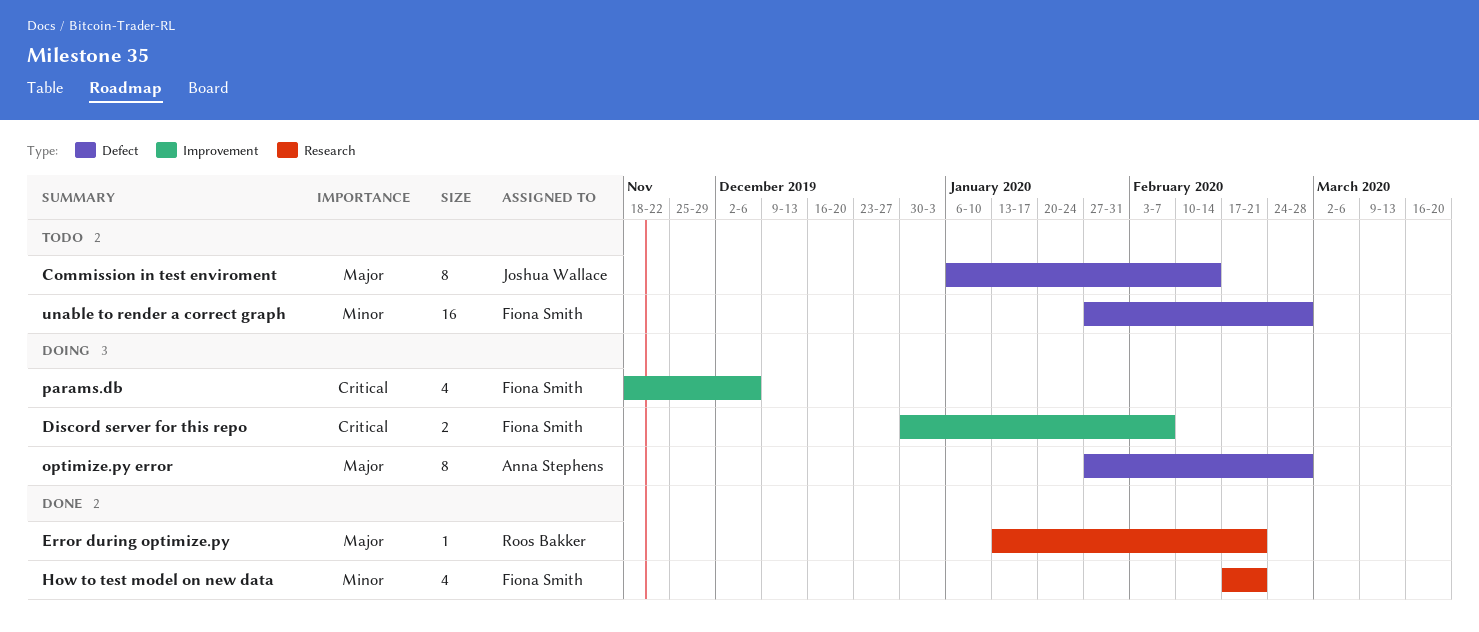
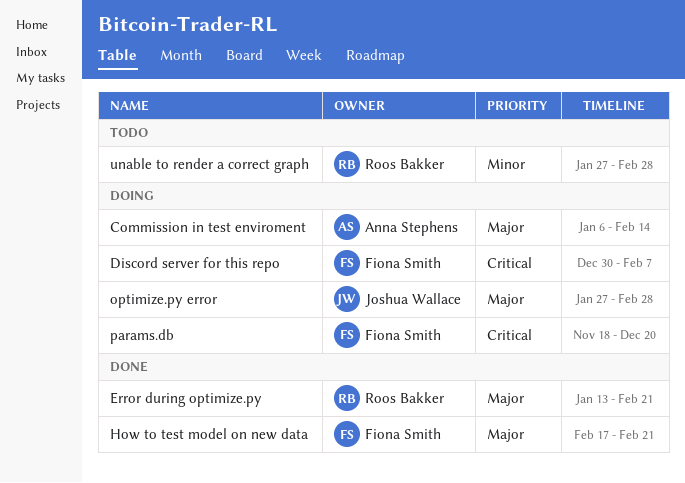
Commission in test enviroment, status: Todo -> Doing
Commission in test enviroment, owner: Joshua Wallace -> Anna Stephens
How to test model on new data, priority: Minor -> Major
optimize.py error, owner: Anna Stephens -> Joshua Wallace
params.db, due: Dec 6 -> Dec 20
unable to render a correct graph, owner: Fiona Smith -> Roos Bakker

